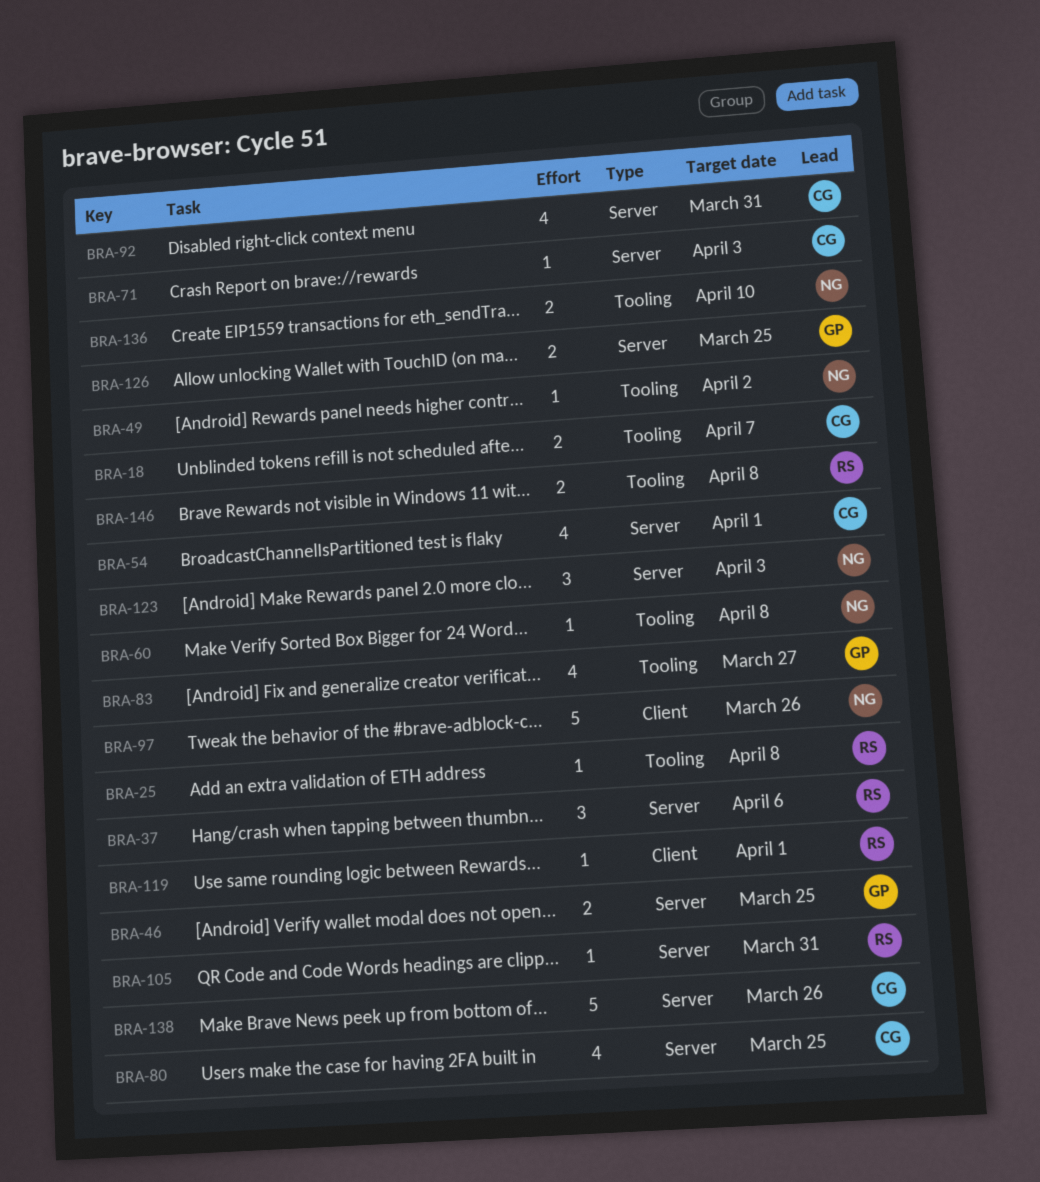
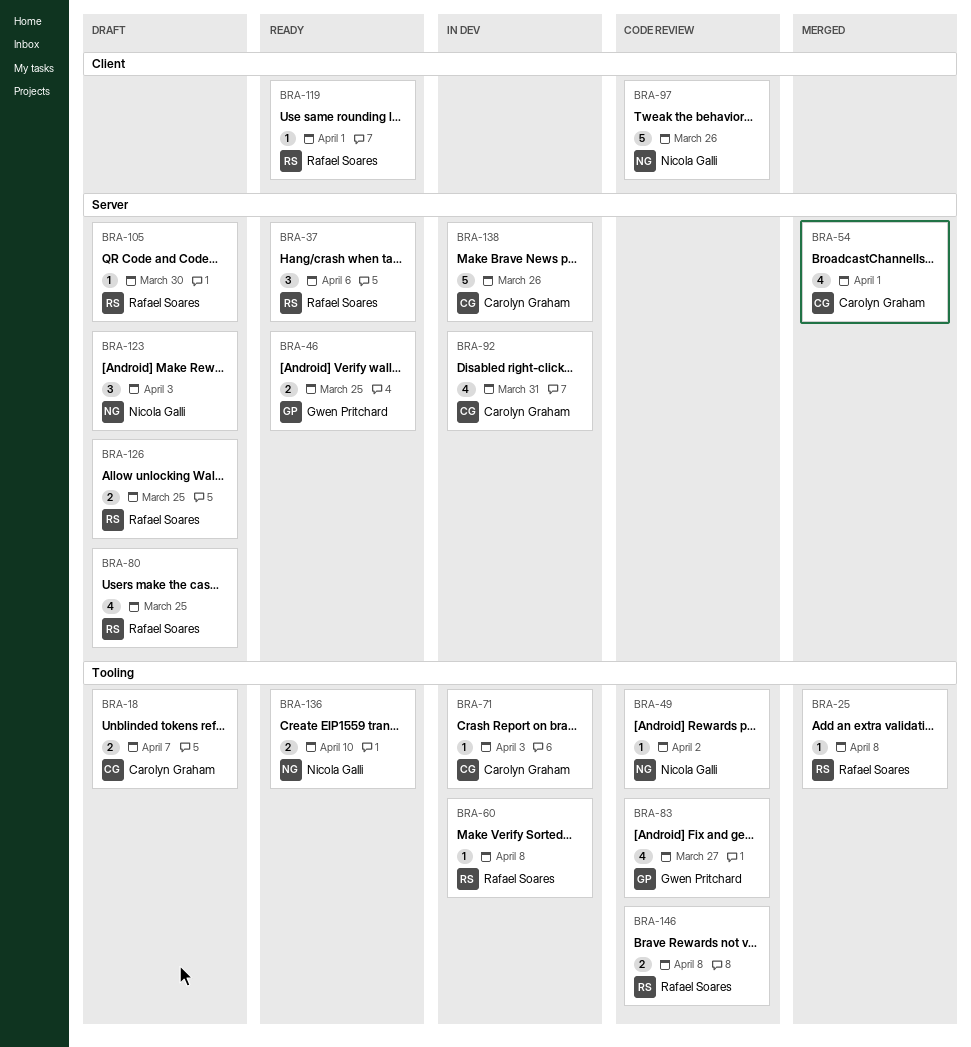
BRA-60, owner: Nicola Galli -> Rafael Soares
BRA-71, label: Server -> Tooling
BRA-80, owner: Carolyn Graham -> Rafael Soares
BRA-105, due: Mar 31 -> Mar 30
BRA-126, owner: Gwen Pritchard -> Rafael Soares

